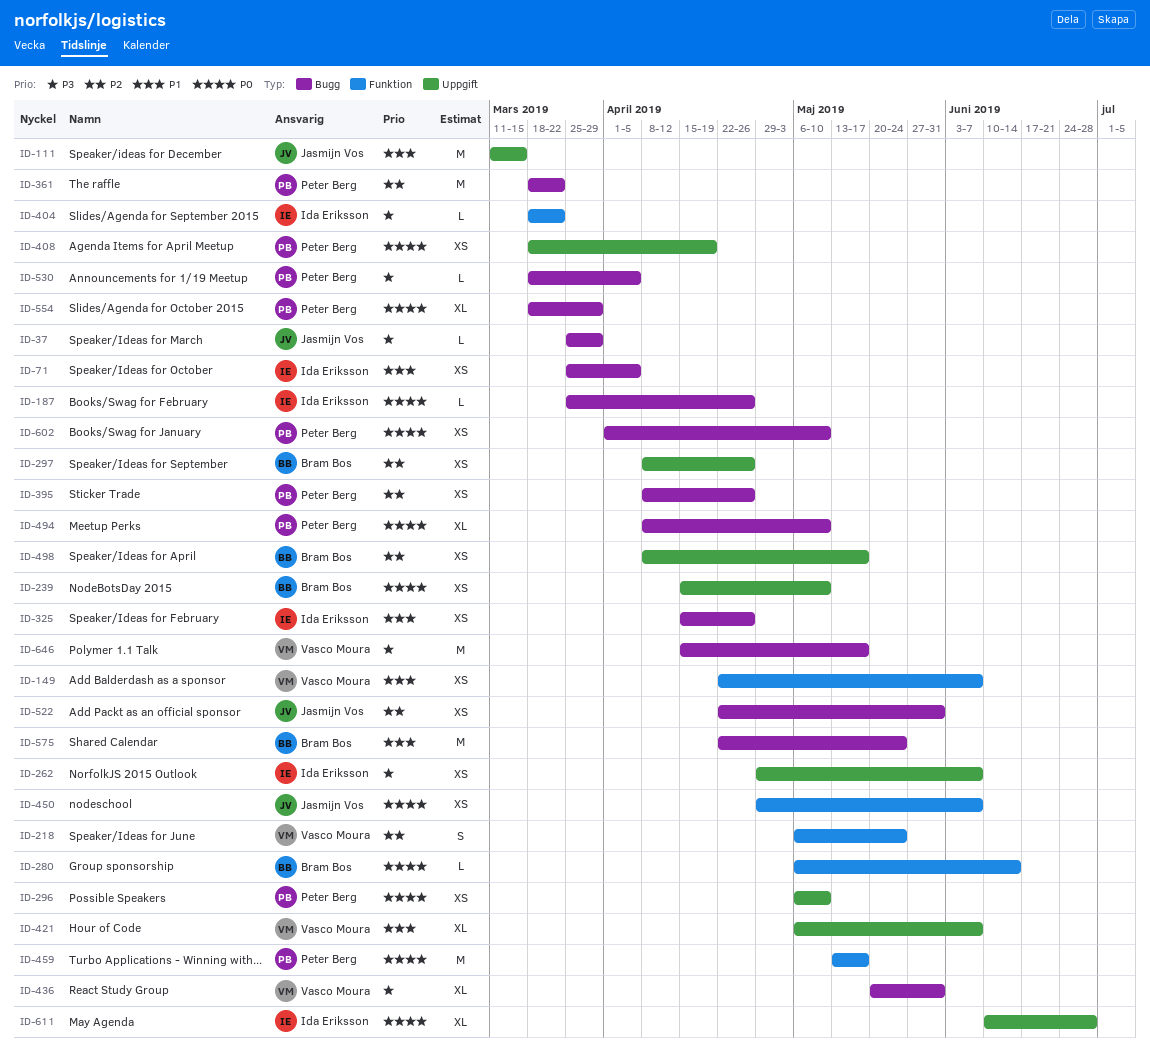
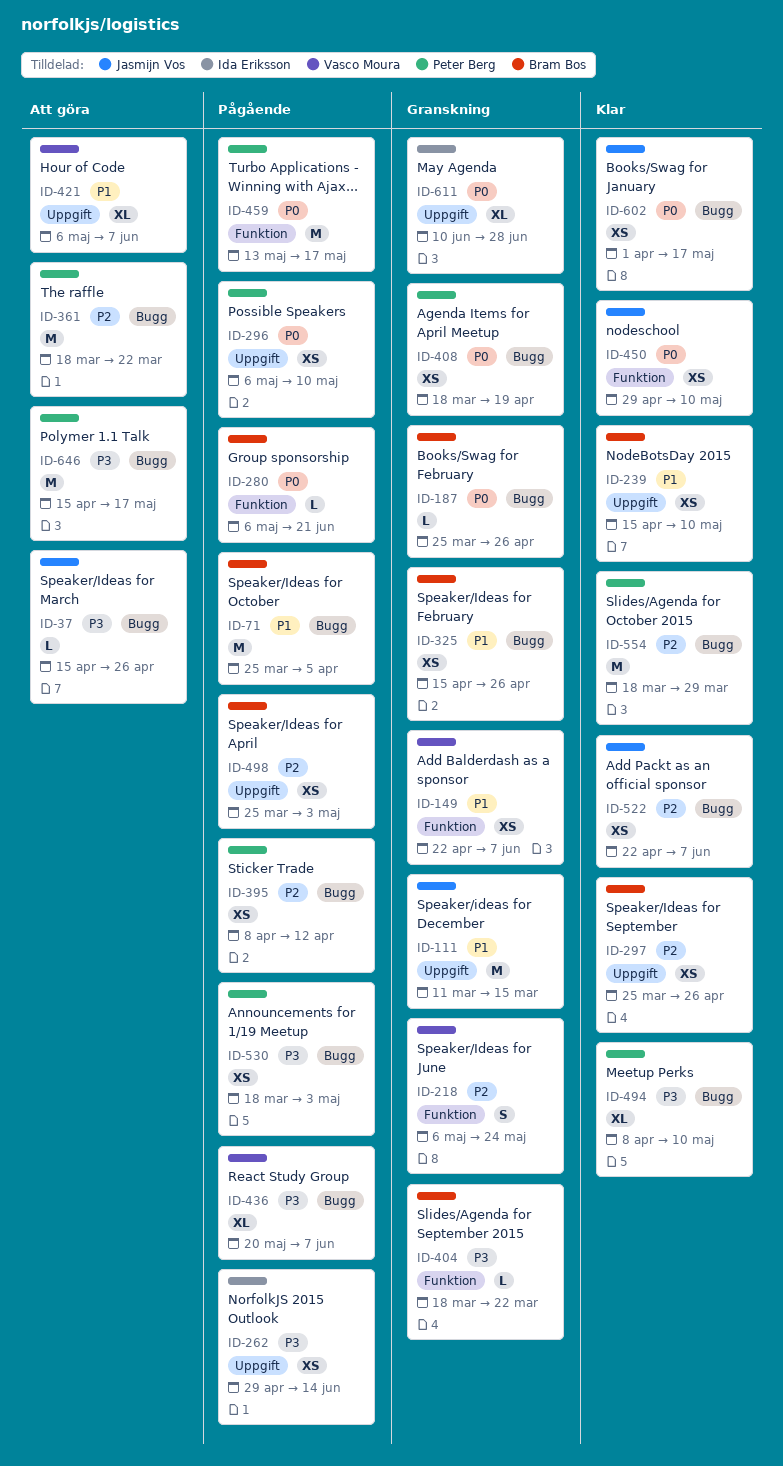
ID-37, start: Mar 25 -> Apr 15
ID-37, due: Mar 29 -> Apr 26
ID-71, owner: Ida Eriksson -> Bram Bos
ID-71, estimate: XS -> M
ID-187, owner: Ida Eriksson -> Bram Bos
ID-239, priority: P0 -> P1
ID-262, due: Jun 7 -> Jun 14
ID-280, due: Jun 14 -> Jun 21
ID-297, start: Apr 8 -> Mar 25
ID-325, owner: Ida Eriksson -> Bram Bos
ID-395, due: Apr 26 -> Apr 12
ID-404, owner: Ida Eriksson -> Bram Bos
ID-408, label: Uppgift -> Bugg
ID-436, due: May 31 -> Jun 7
ID-450, due: Jun 7 -> May 10
ID-494, priority: P0 -> P3
ID-498, start: Apr 8 -> Mar 25
ID-498, due: May 17 -> May 3
ID-522, due: May 31 -> Jun 7
ID-530, estimate: L -> XS
ID-530, due: Apr 5 -> May 3
ID-554, priority: P0 -> P2
ID-554, estimate: XL -> M
ID-575: present -> none
ID-602, owner: Peter Berg -> Jasmijn Vos
ID-602, due: May 10 -> May 17
ID-646, owner: Vasco Moura -> Peter Berg

